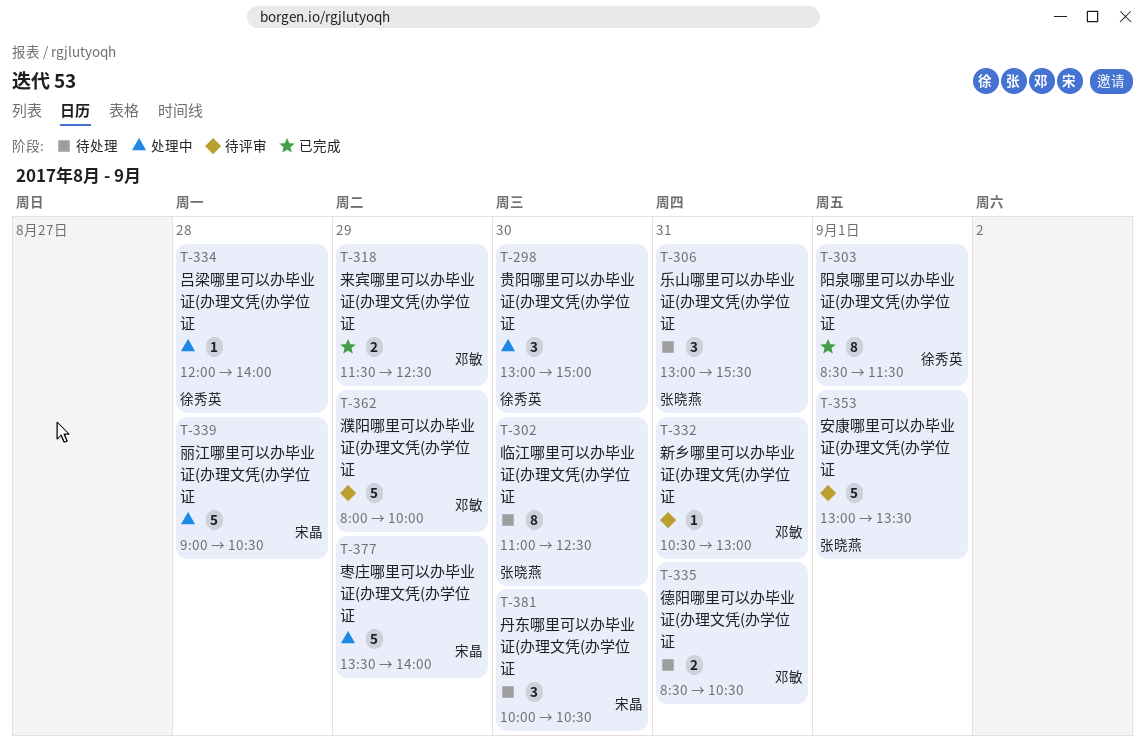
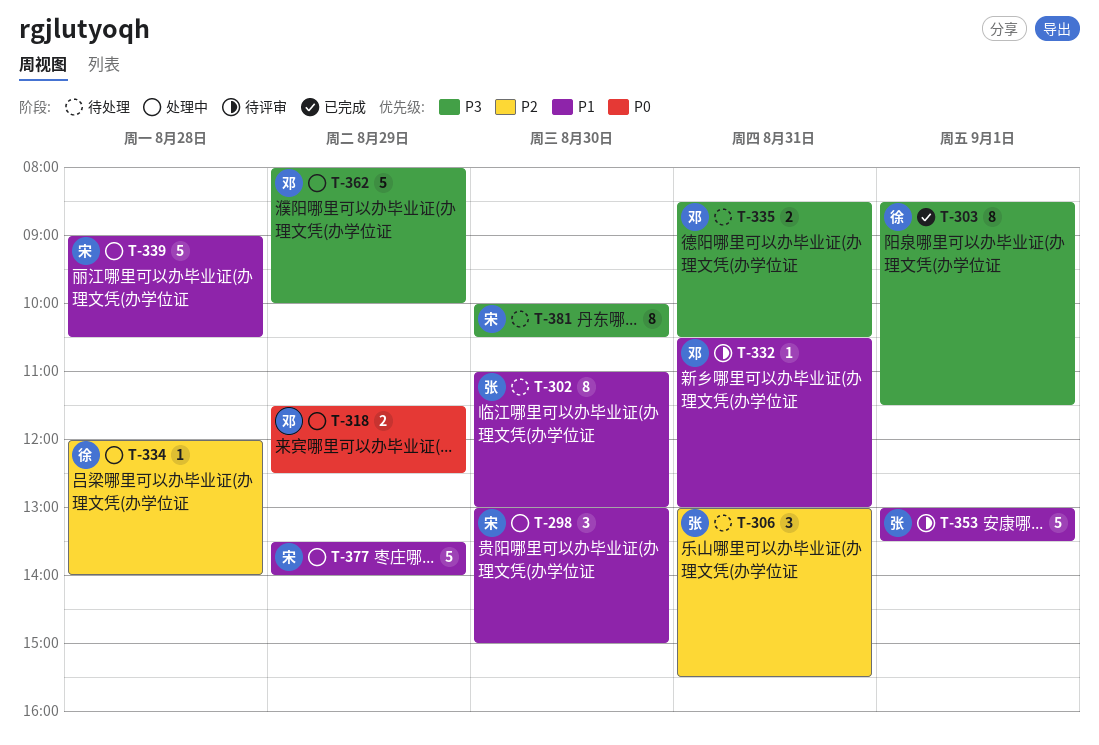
T-298, owner: 徐秀英 -> 宋晶
T-302, ends: 12:30 -> 13:00
T-318, status: 已完成 -> 处理中
T-362, status: 待评审 -> 处理中
T-381, estimate: 3 -> 8

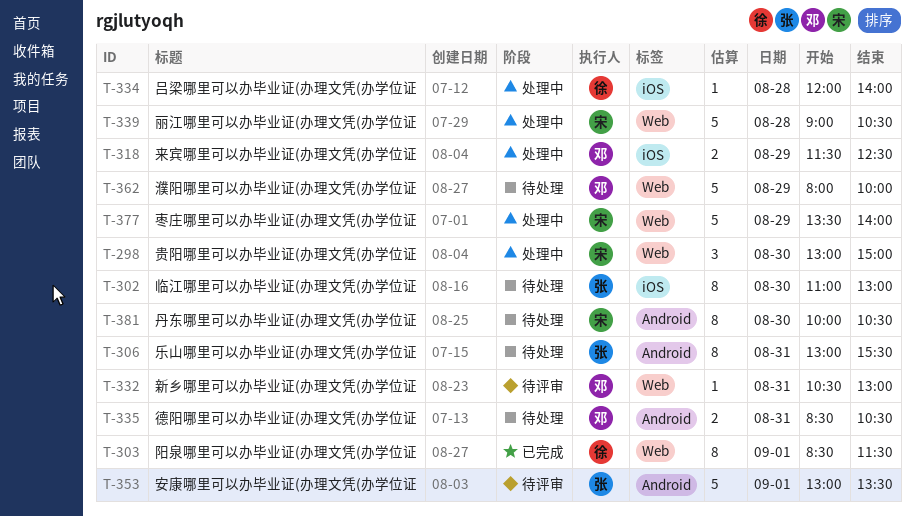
T-306, estimate: 3 -> 8
T-362, status: 处理中 -> 待处理

